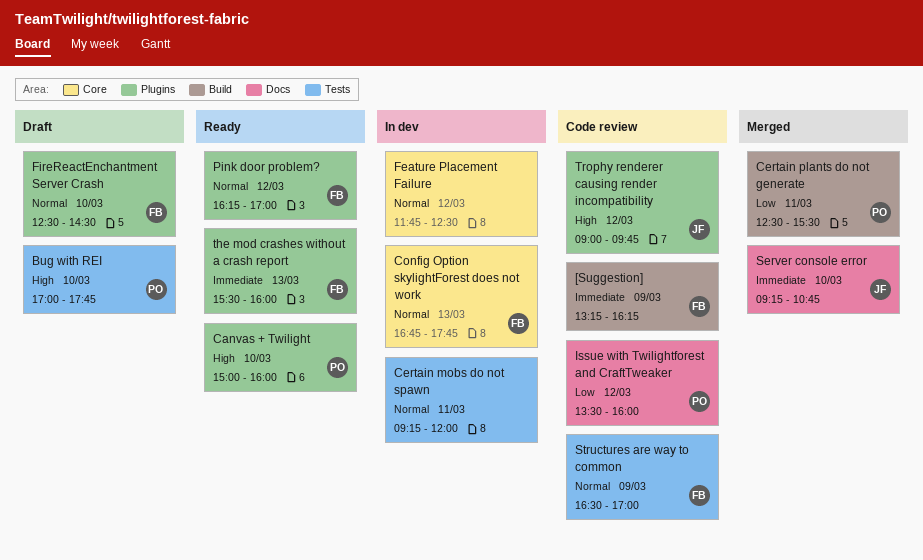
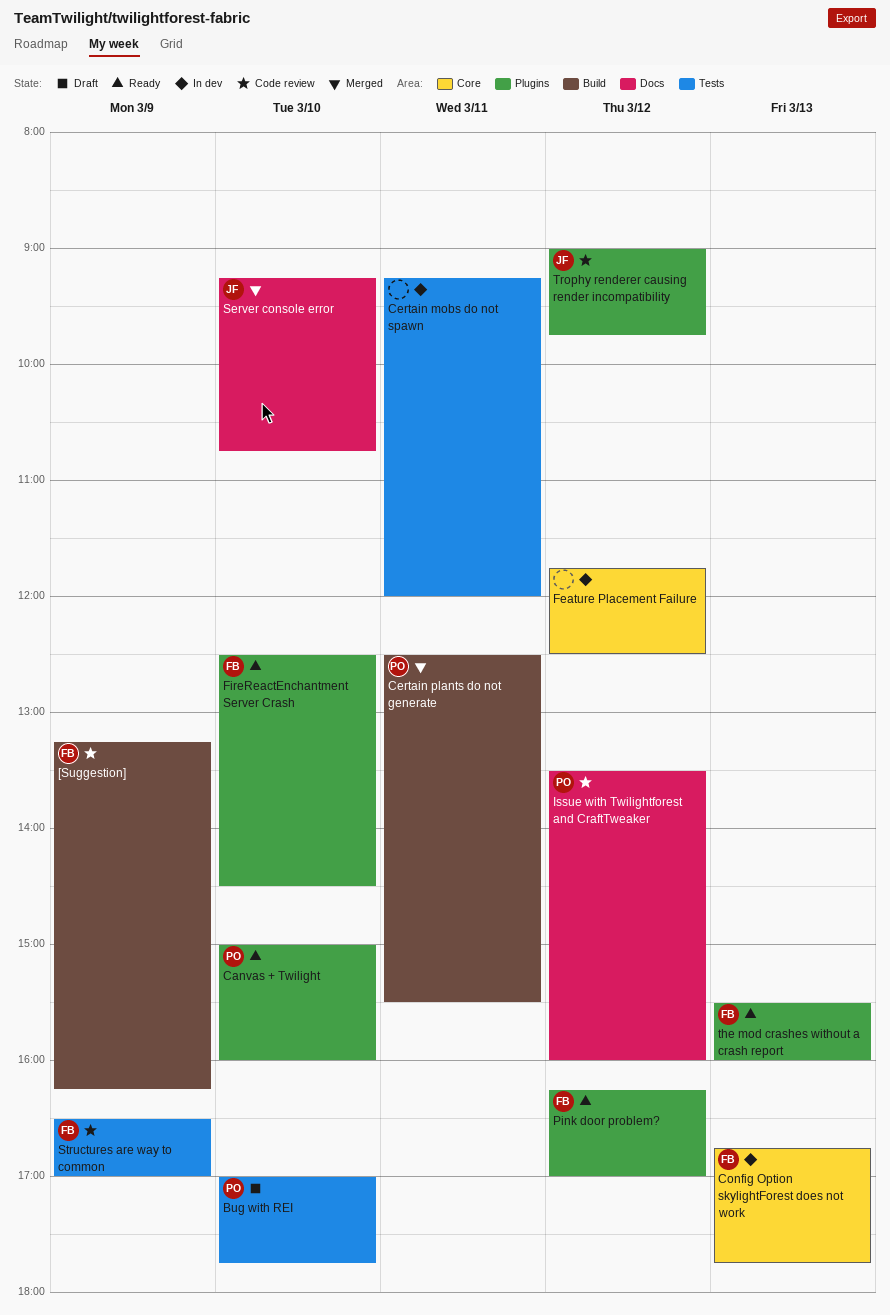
FireReactEnchantment Server Crash, status: Draft -> Ready

